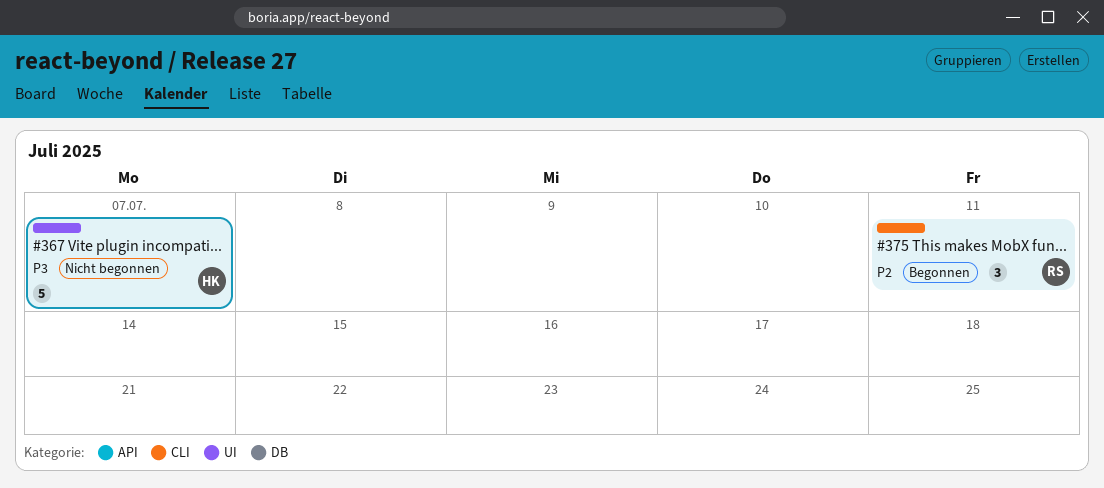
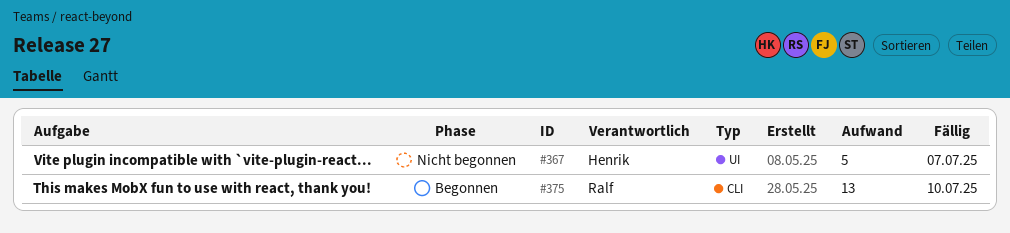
#375, estimate: 3 -> 13
#375, due: Jul 11 -> Jul 10

